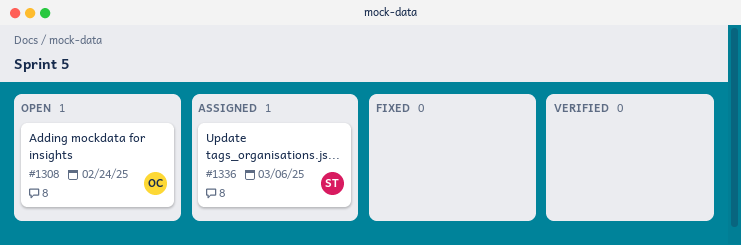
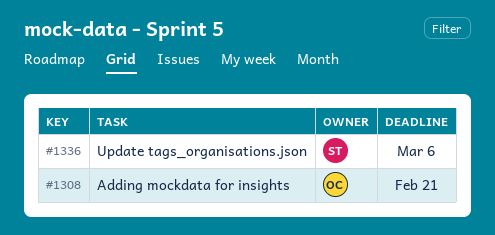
#1308, due: Feb 24 -> Feb 21

